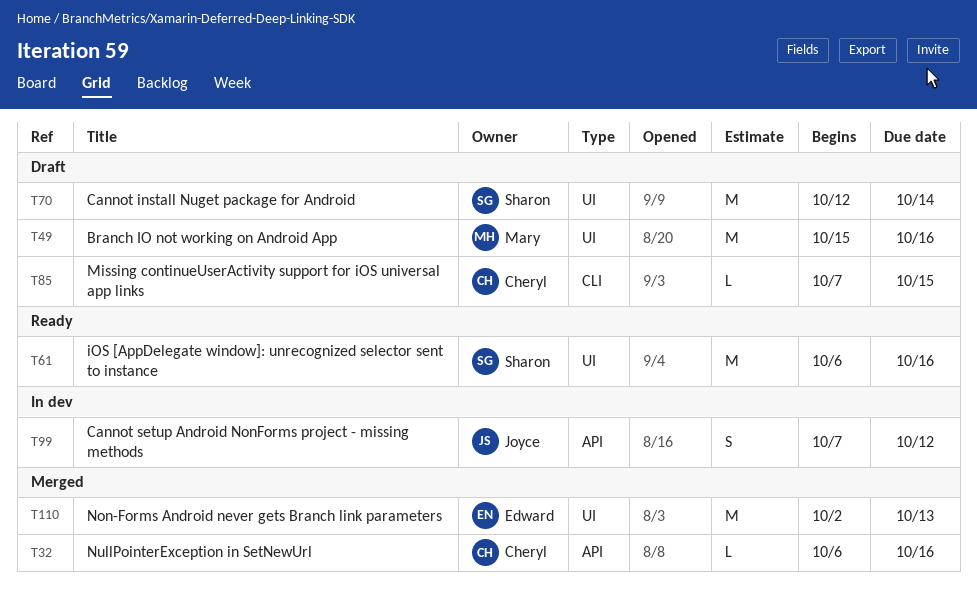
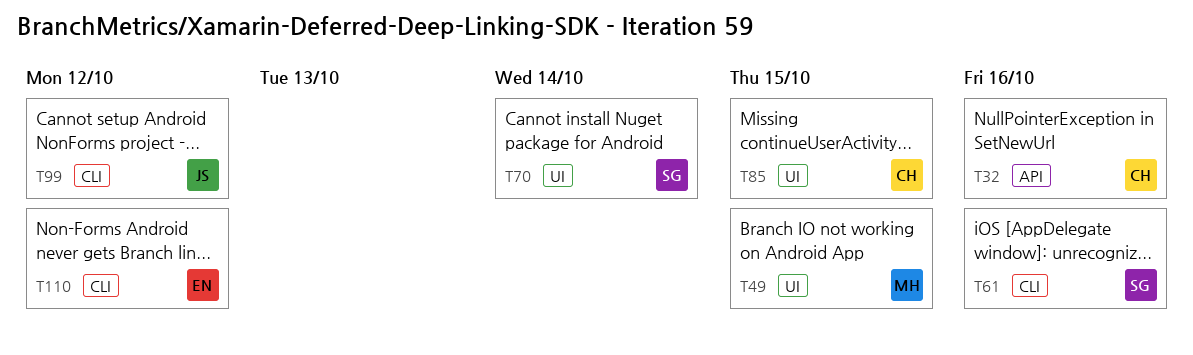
T49, due: Oct 16 -> Oct 15
T61, label: UI -> CLI
T85, label: CLI -> UI
T99, label: API -> CLI
T110, label: UI -> CLI
T110, due: Oct 13 -> Oct 12

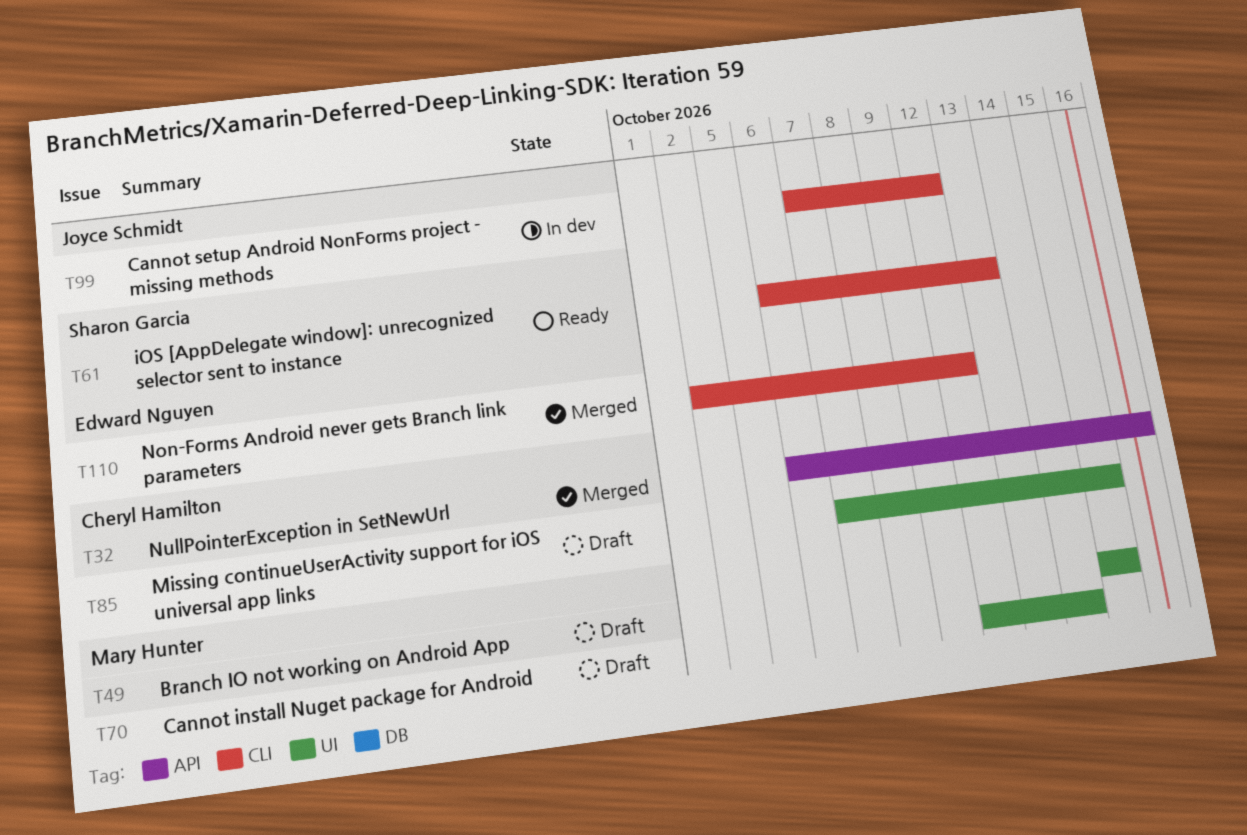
T61, due: Oct 16 -> Oct 13
T70, owner: Sharon Garcia -> Mary Hunter

